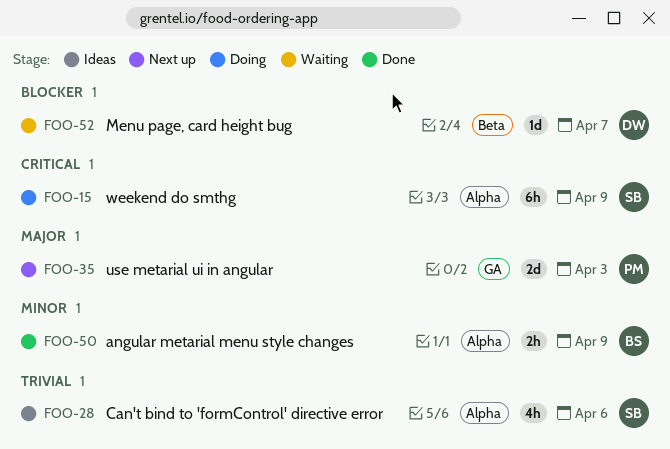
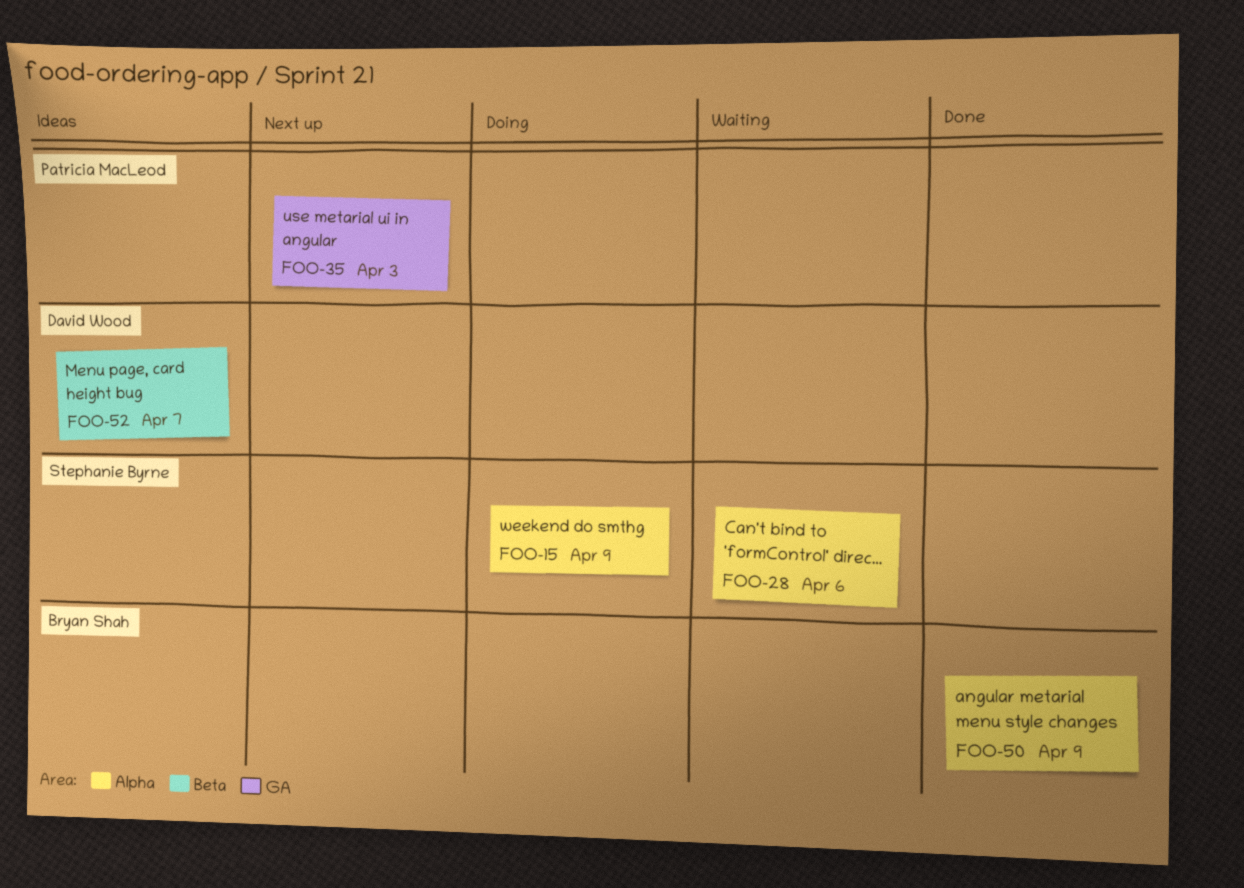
FOO-28, status: Ideas -> Waiting
FOO-52, status: Waiting -> Ideas

